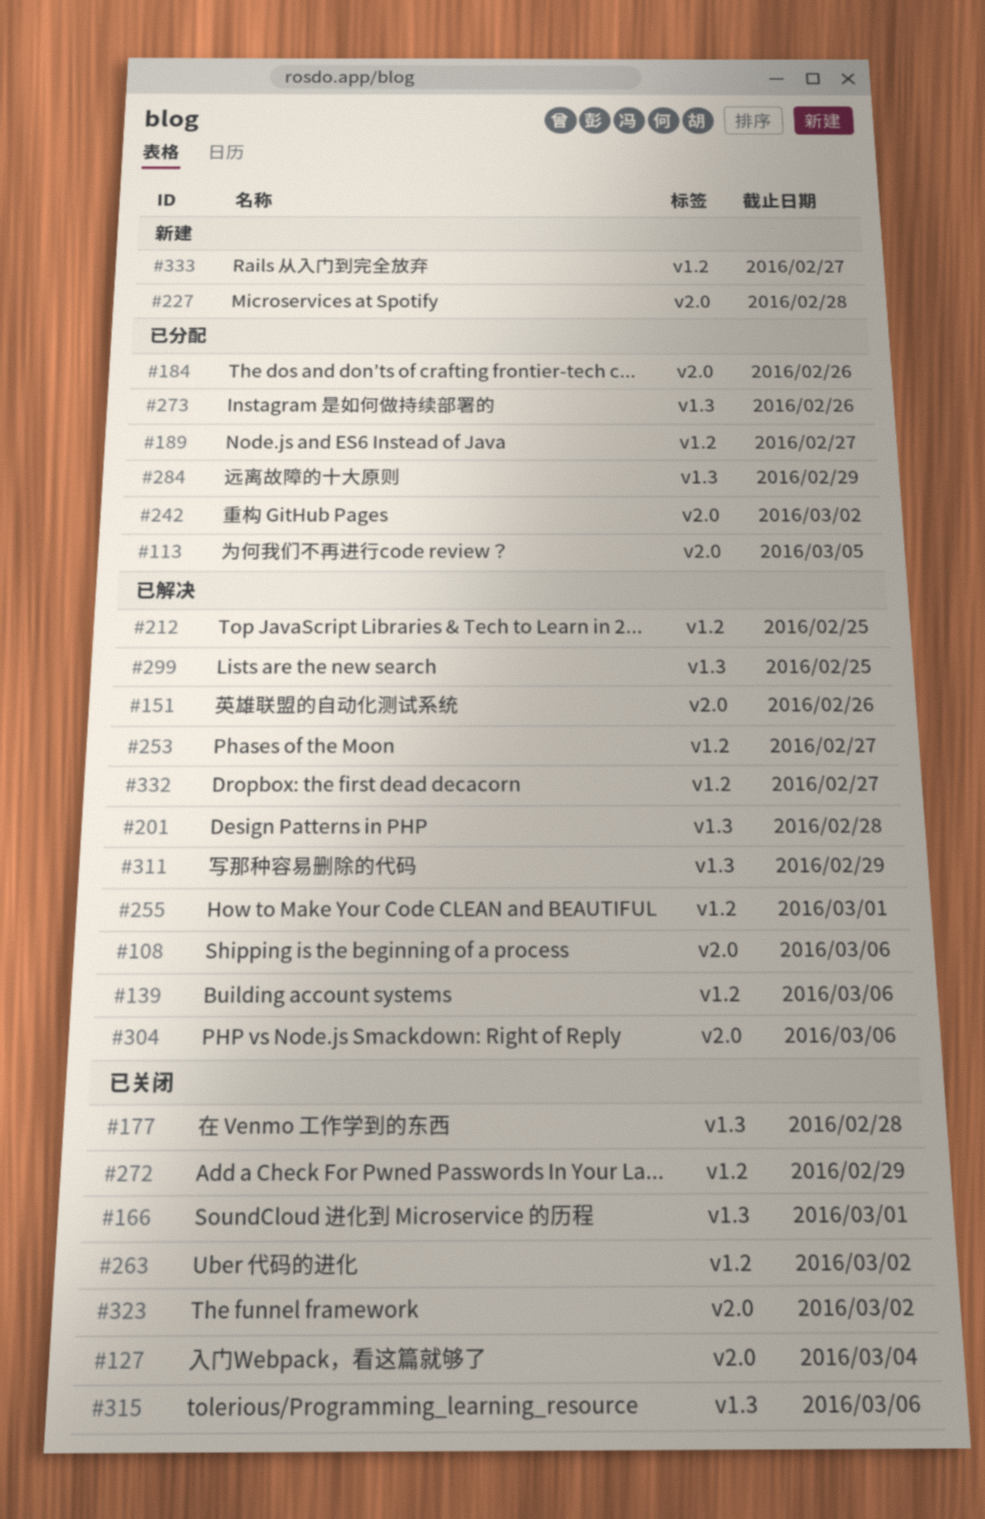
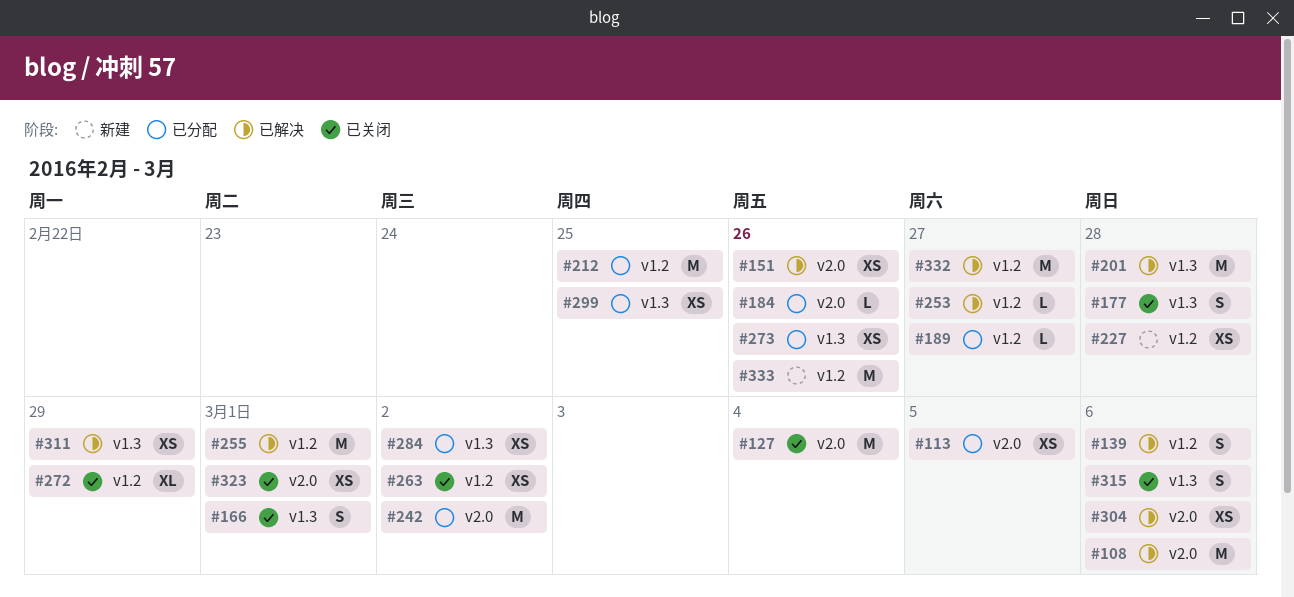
#212, status: 已解决 -> 已分配
#227, label: v2.0 -> v1.2
#284, due: Feb 29 -> Mar 2
#299, status: 已解决 -> 已分配
#323, due: Mar 2 -> Mar 1
#333, due: Feb 27 -> Feb 26

